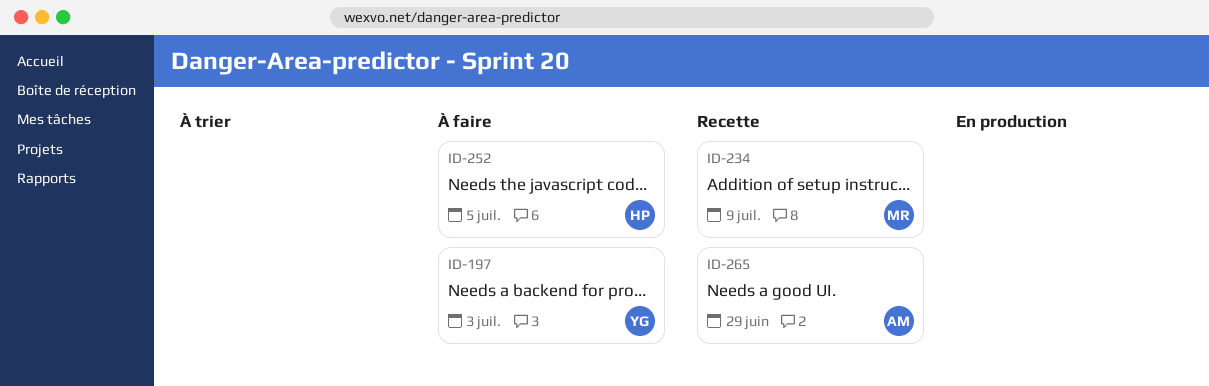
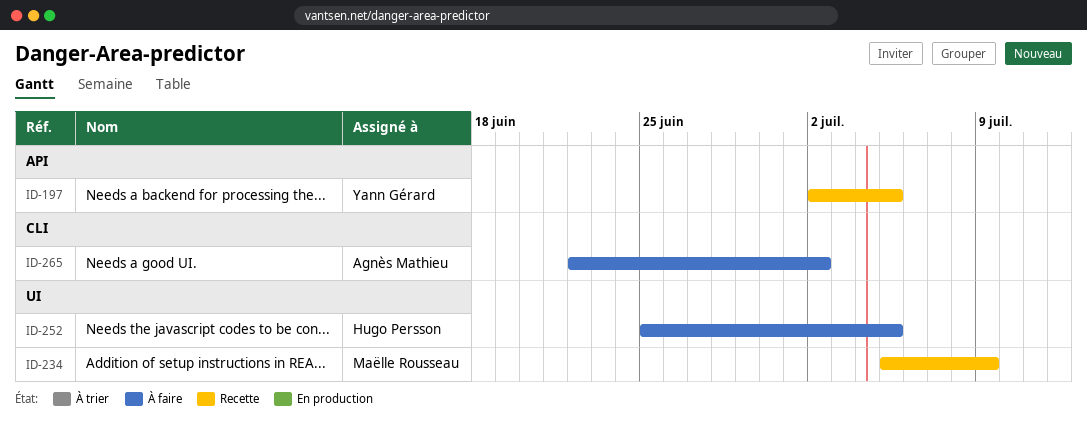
ID-197, status: À faire -> Recette
ID-197, due: Jul 3 -> Jul 5
ID-265, status: Recette -> À faire
ID-265, due: Jun 29 -> Jul 2

